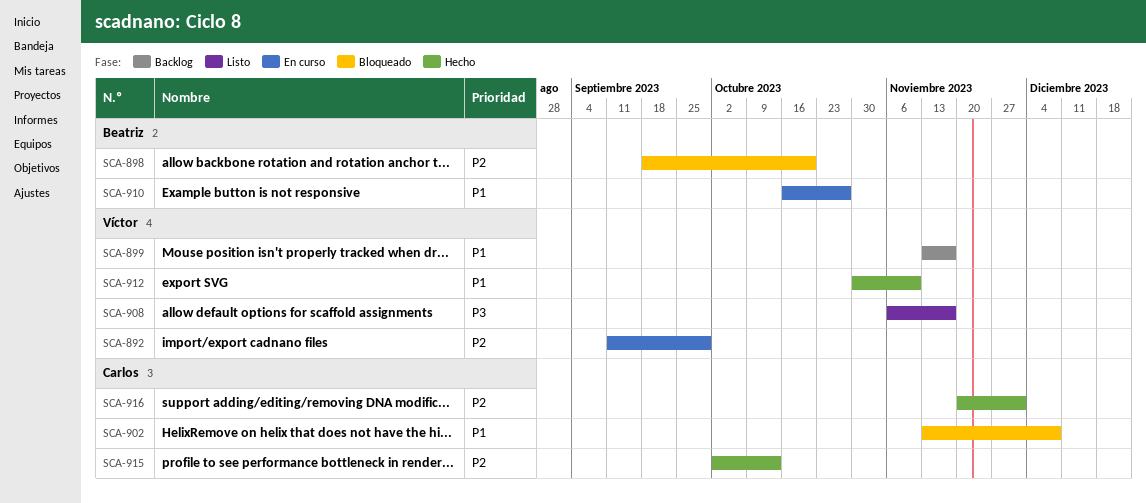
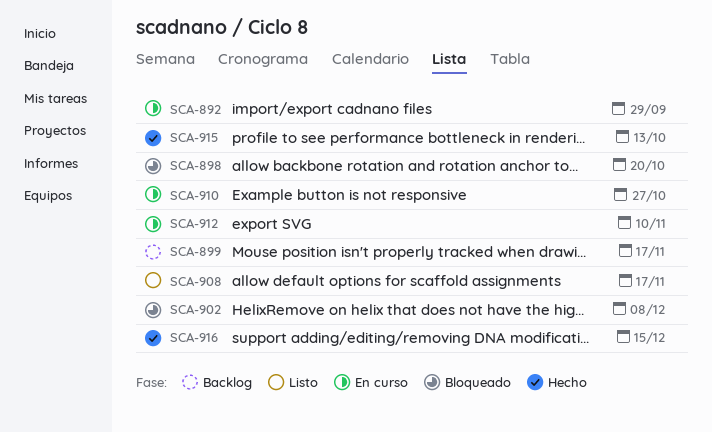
SCA-912, status: Hecho -> En curso
SCA-916, due: Dec 1 -> Dec 15

